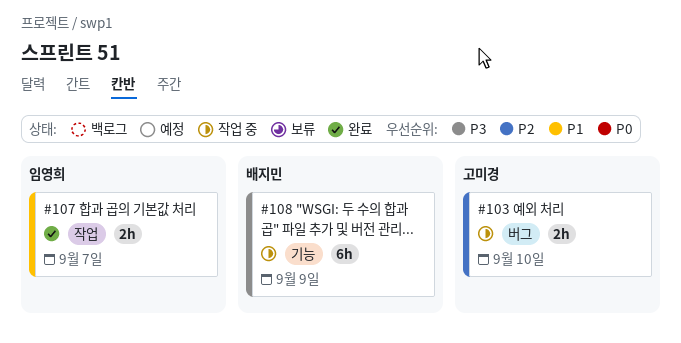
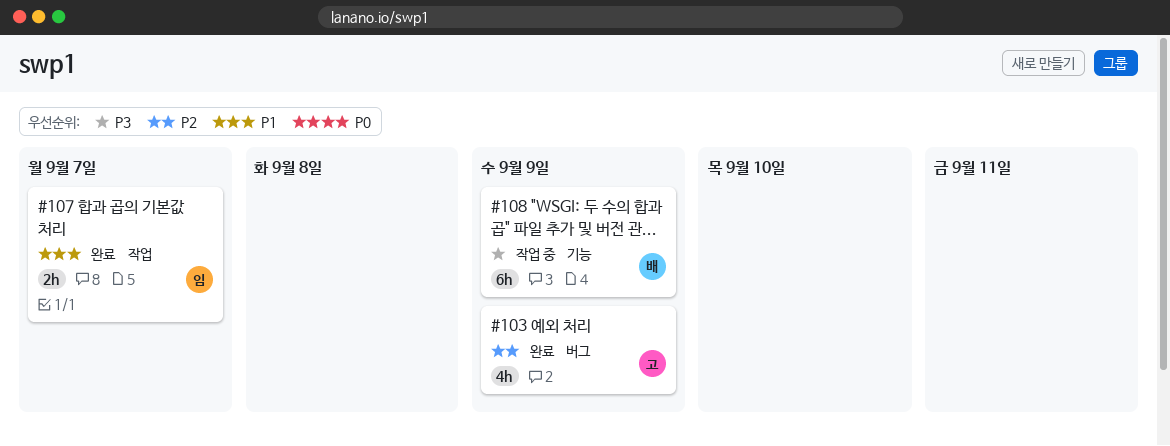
#103, status: 작업 중 -> 완료
#103, estimate: 2h -> 4h
#103, due: Sep 10 -> Sep 9

